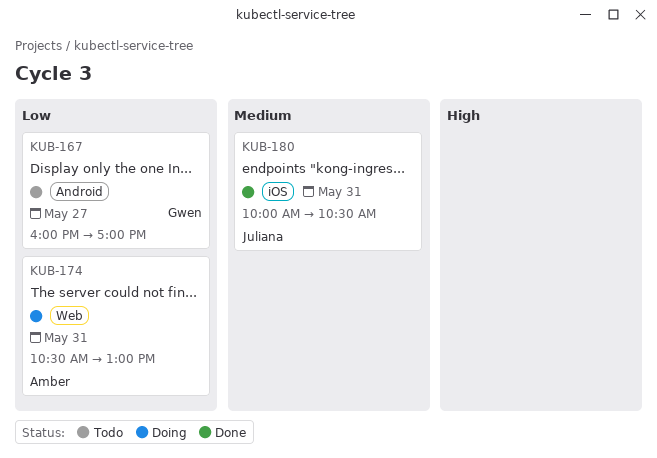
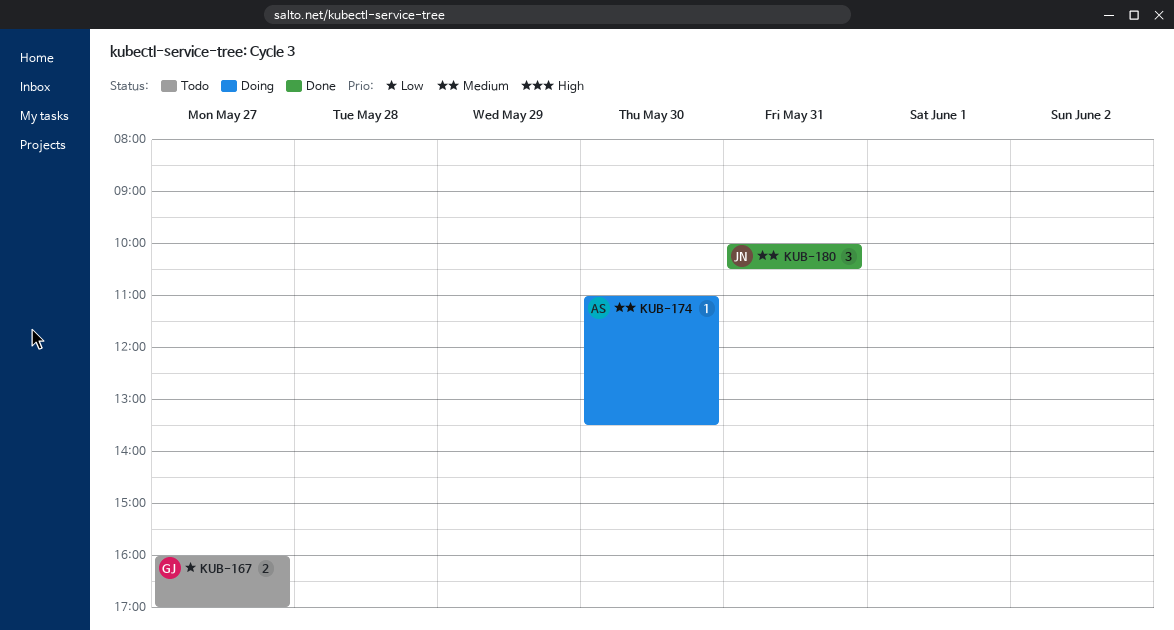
KUB-174, priority: Low -> Medium
KUB-174, day: May 31 -> May 30
KUB-174, begins: 10:30 -> 11:00
KUB-174, ends: 13:00 -> 13:30

